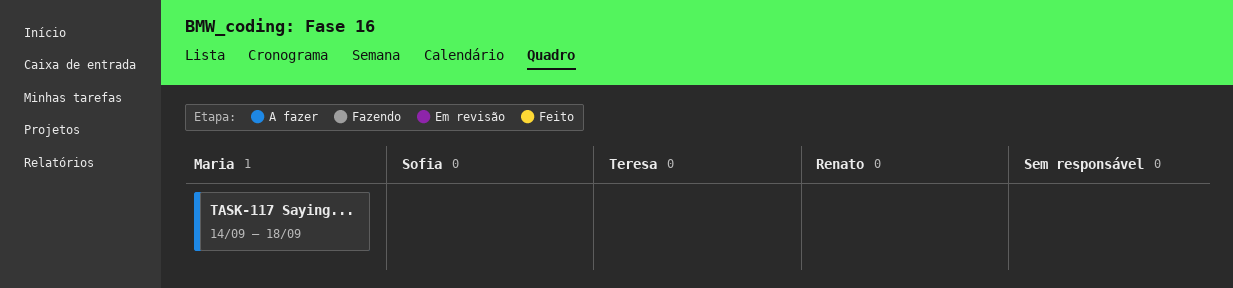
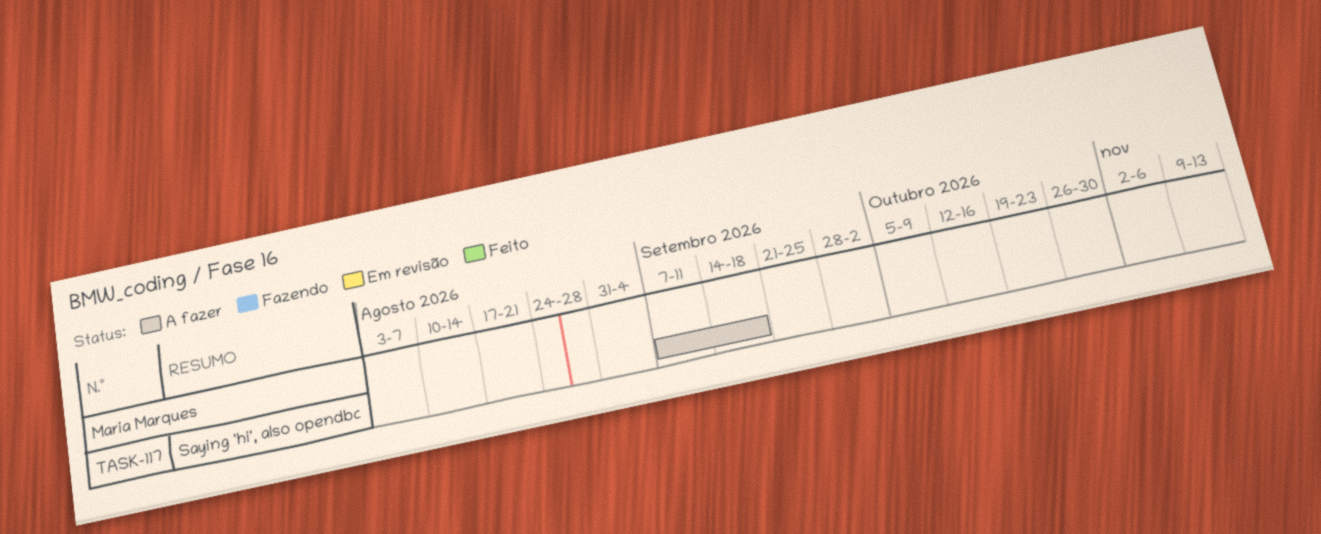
TASK-117, start: Sep 14 -> Sep 7

